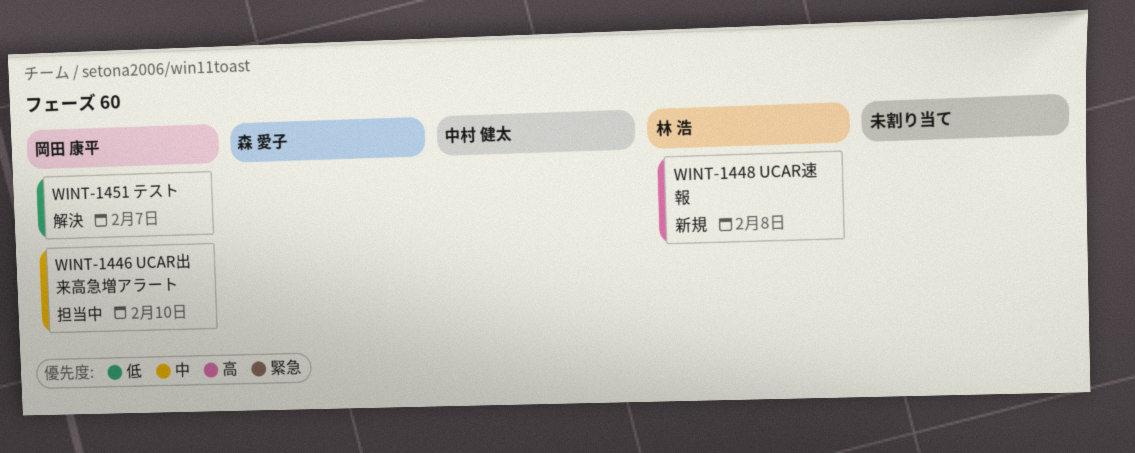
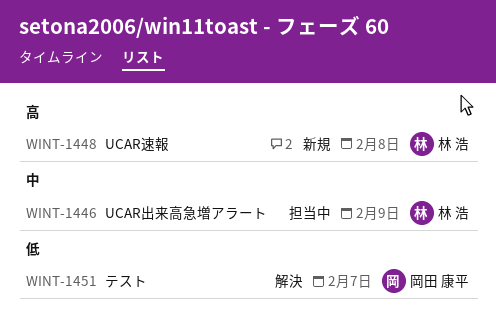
WINT-1446, owner: 岡田 康平 -> 林 浩
WINT-1446, due: Feb 10 -> Feb 9

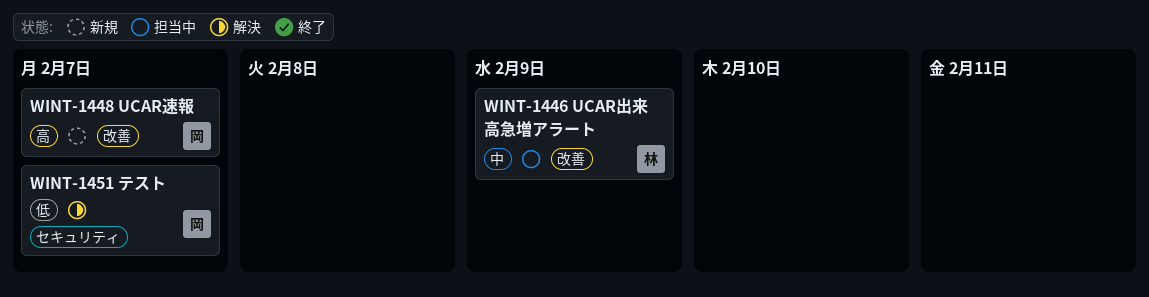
WINT-1448, owner: 林 浩 -> 岡田 康平
WINT-1448, due: Feb 8 -> Feb 7

